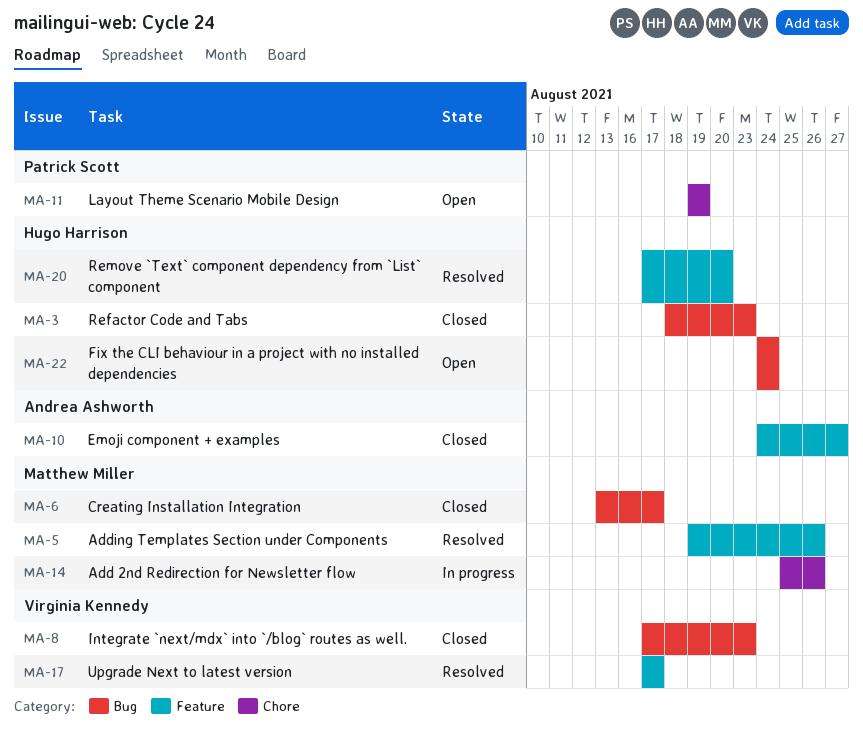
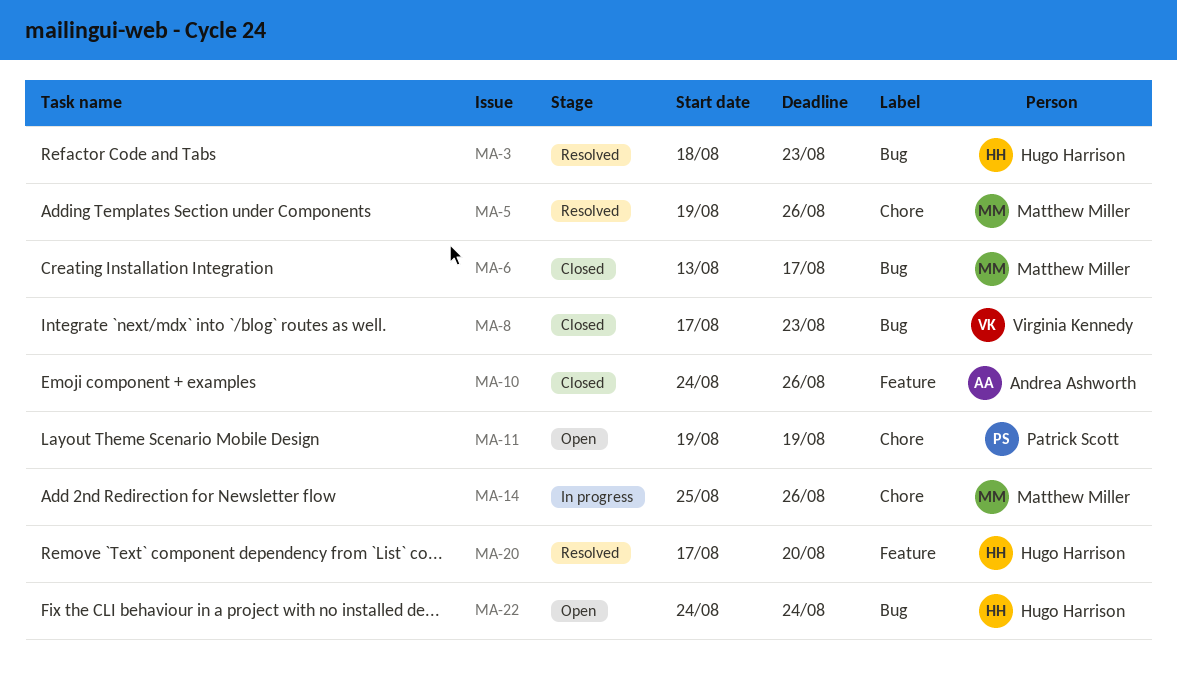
MA-3, status: Closed -> Resolved
MA-5, label: Feature -> Chore
MA-10, due: Aug 27 -> Aug 26
MA-17: present -> none

